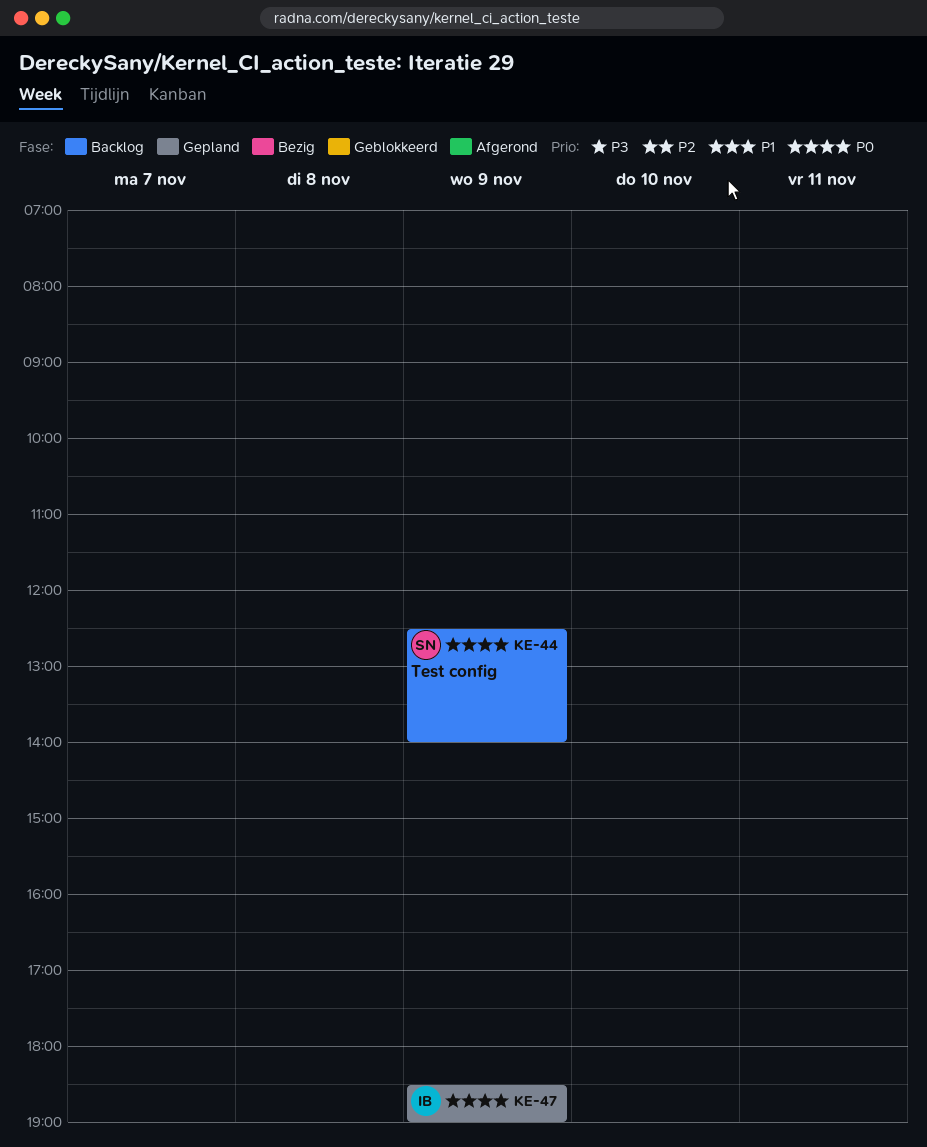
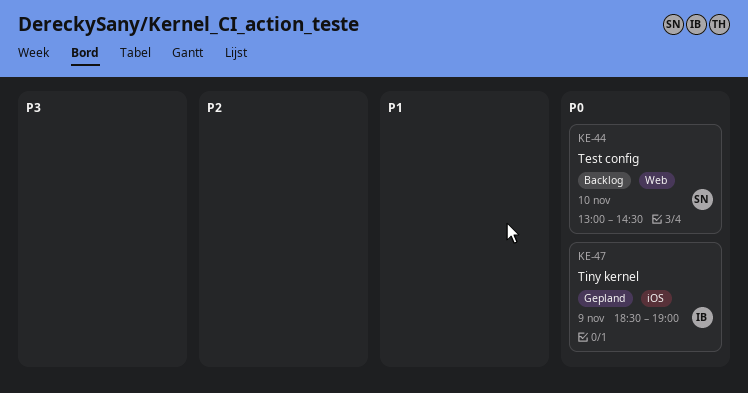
KE-44, day: Nov 9 -> Nov 10
KE-44, begins: 12:30 -> 13:00
KE-44, ends: 14:00 -> 14:30

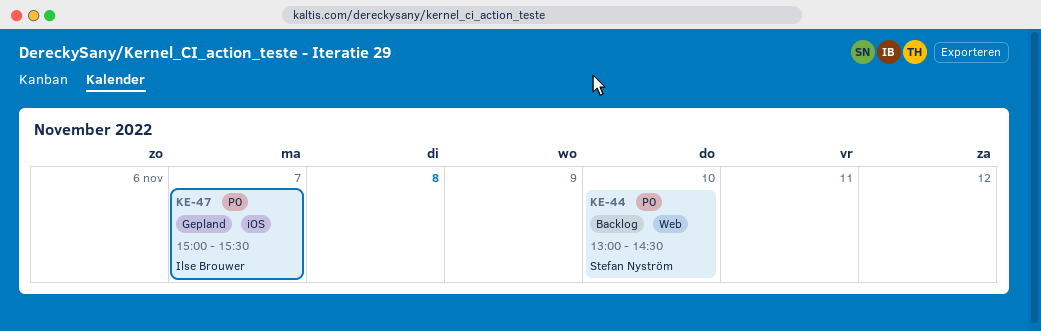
KE-47, day: Nov 9 -> Nov 7
KE-47, begins: 18:30 -> 15:00
KE-47, ends: 19:00 -> 15:30

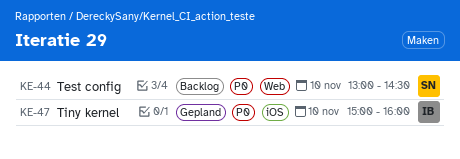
KE-47, day: Nov 7 -> Nov 10
KE-47, ends: 15:30 -> 16:00

